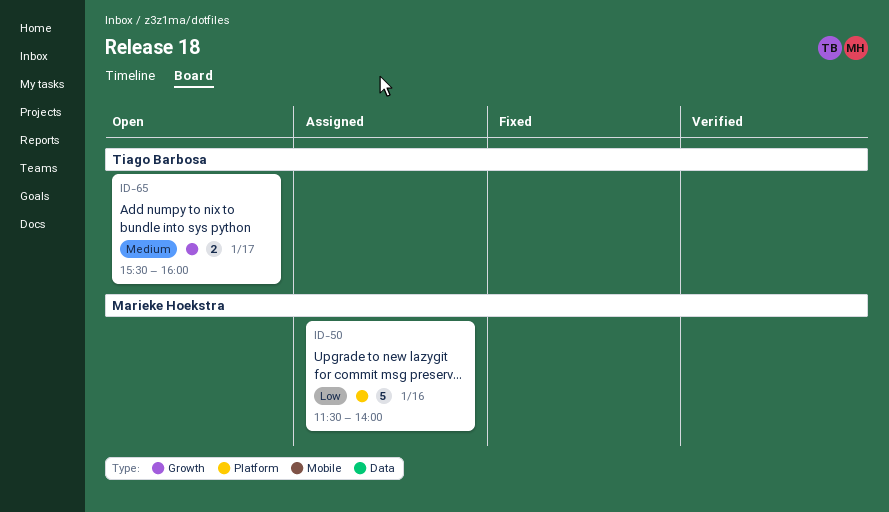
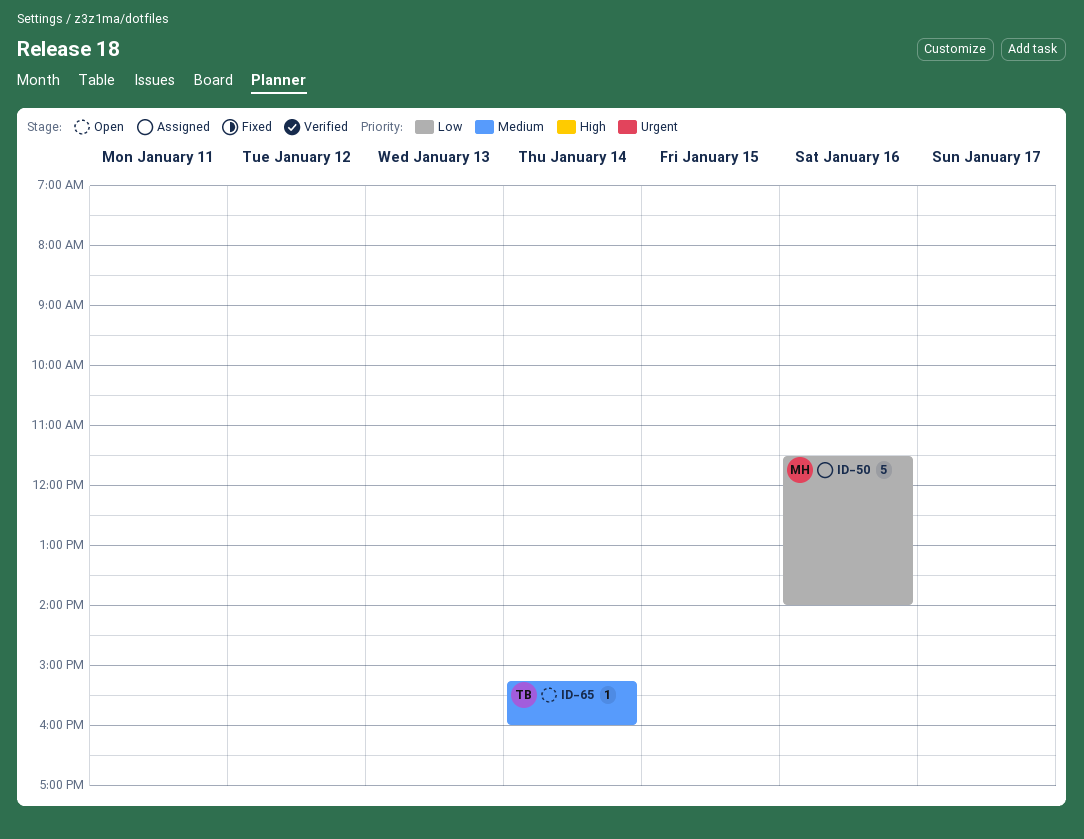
ID-65, estimate: 2 -> 1
ID-65, day: Jan 17 -> Jan 14
ID-65, begins: 15:30 -> 15:15

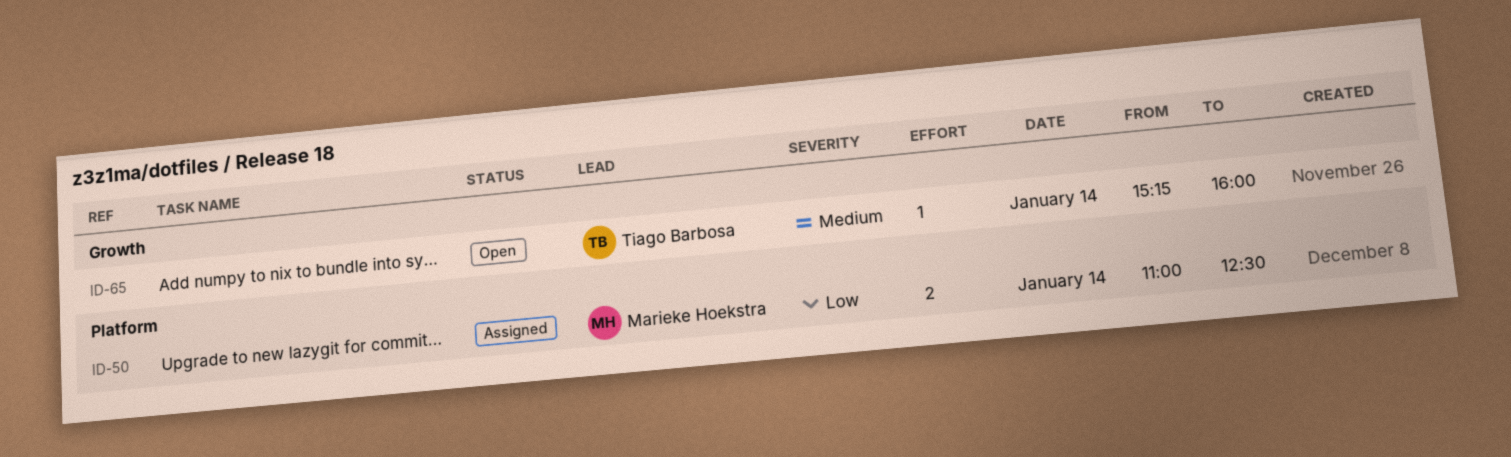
ID-50, estimate: 5 -> 2
ID-50, day: Jan 16 -> Jan 14
ID-50, begins: 11:30 -> 11:00
ID-50, ends: 14:00 -> 12:30

